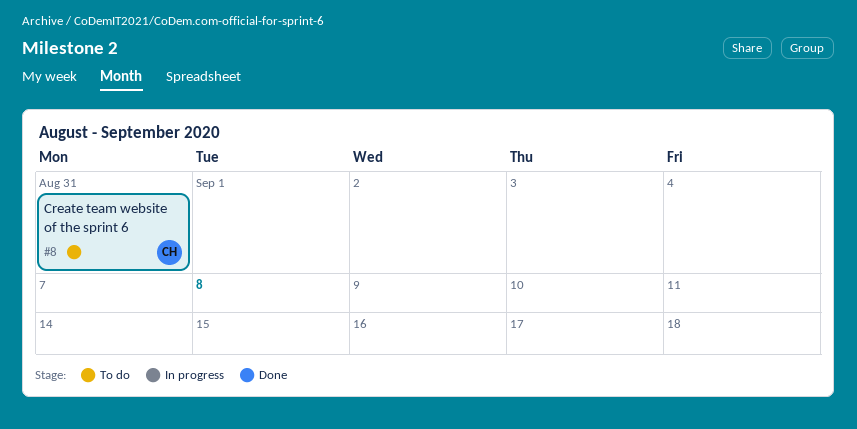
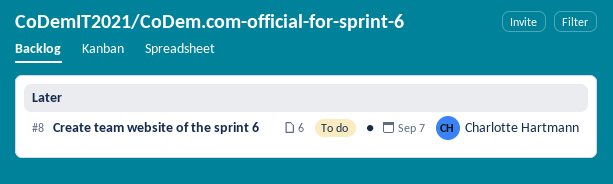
#8, due: Aug 31 -> Sep 7

